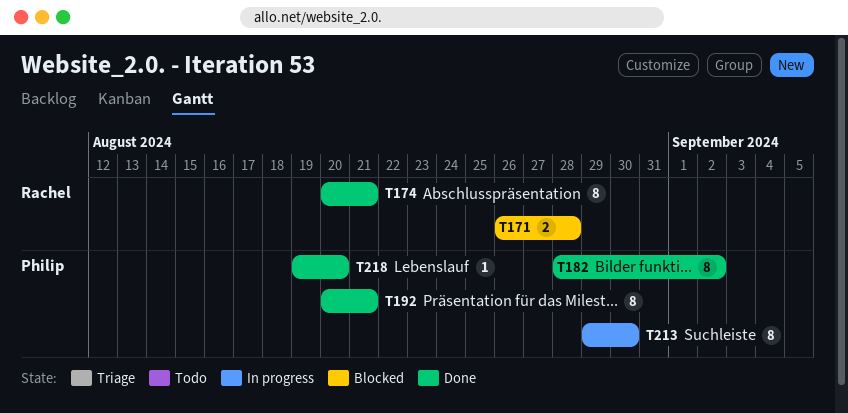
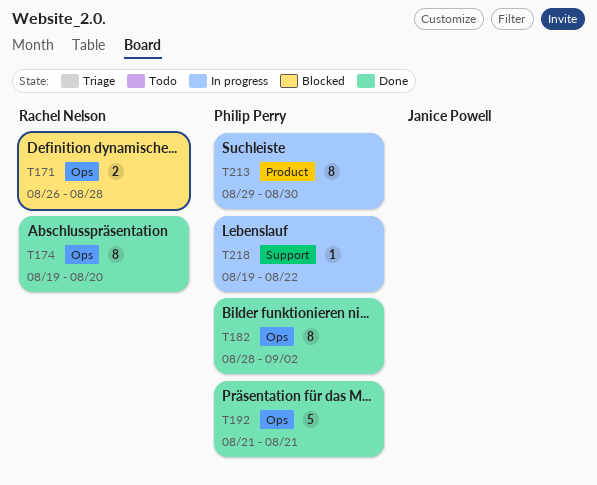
T174, start: Aug 20 -> Aug 19
T174, due: Aug 21 -> Aug 20
T192, estimate: 8 -> 5
T192, start: Aug 20 -> Aug 21
T218, status: Done -> In progress
T218, due: Aug 20 -> Aug 22

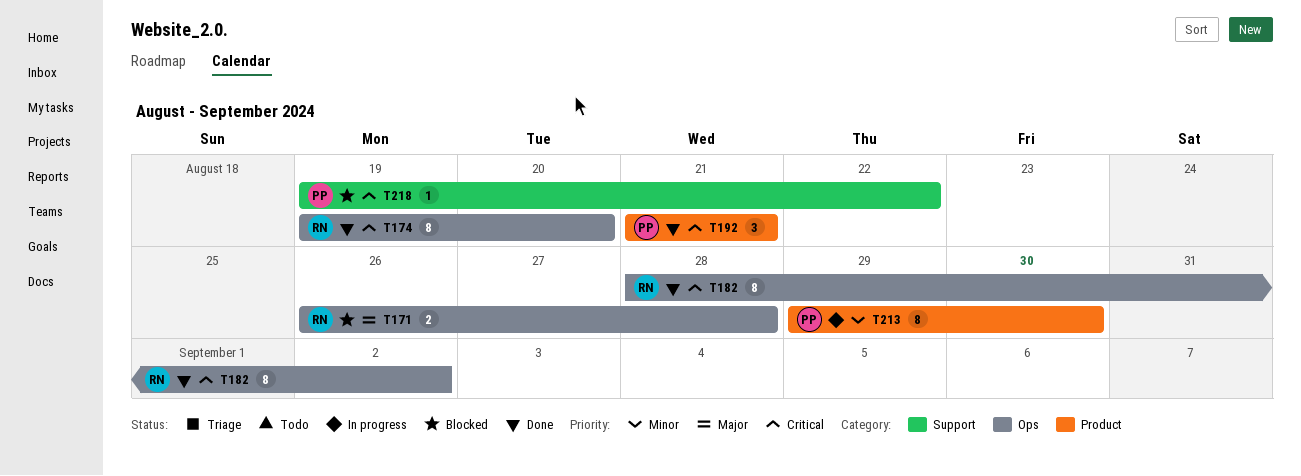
T182, owner: Philip Perry -> Rachel Nelson
T192, label: Ops -> Product
T192, estimate: 5 -> 3
T218, status: In progress -> Blocked

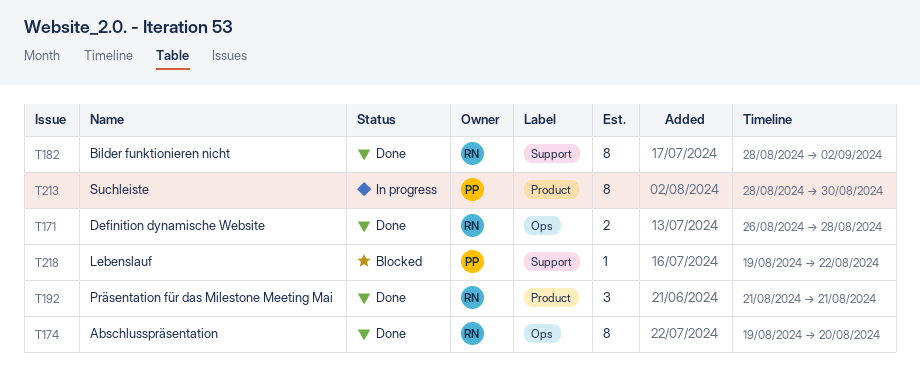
T171, status: Blocked -> Done
T182, label: Ops -> Support
T192, owner: PP -> RN
T213, start: Aug 29 -> Aug 28

